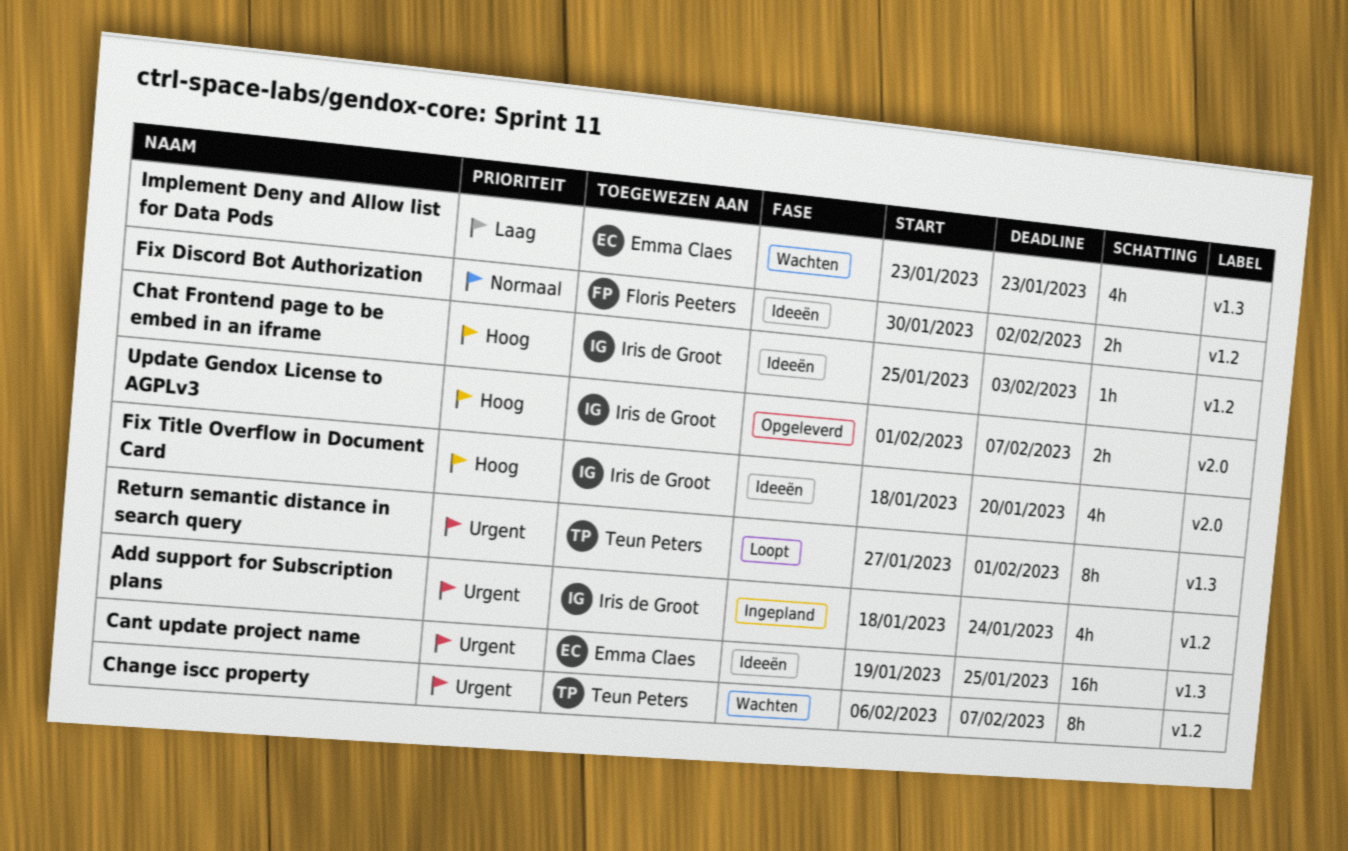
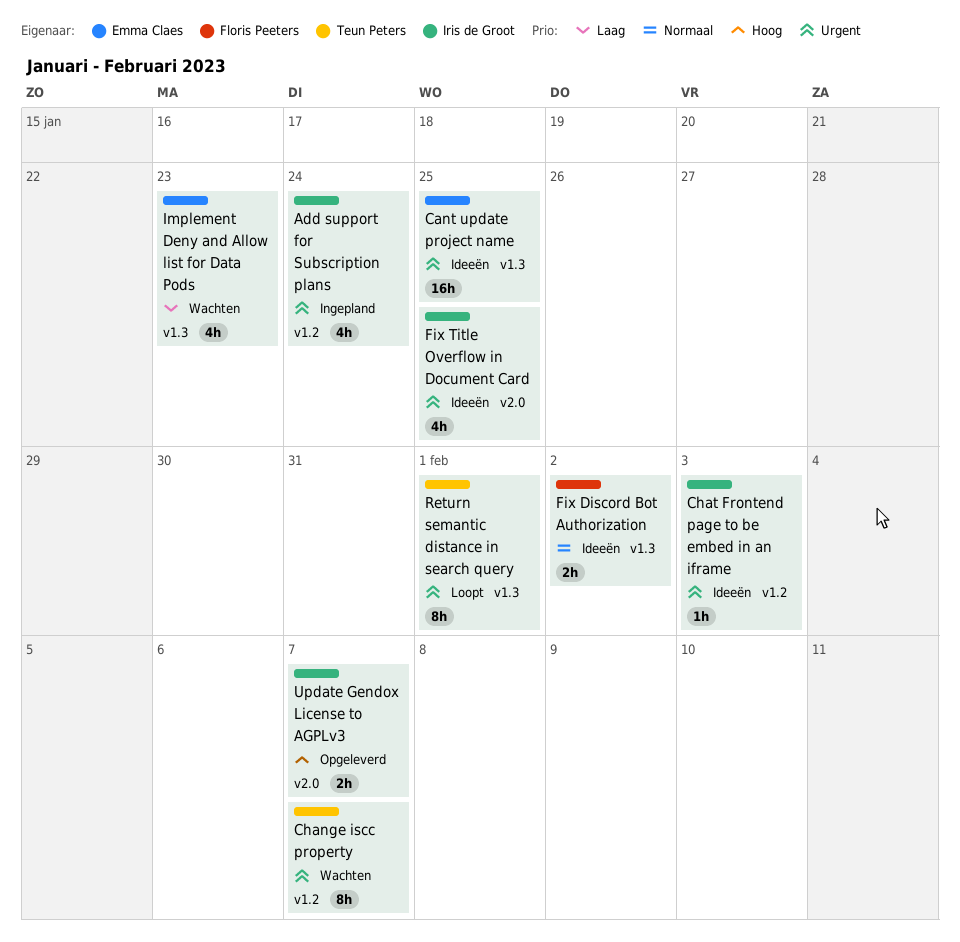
Chat Frontend page to be embed in an iframe, priority: Hoog -> Urgent
Fix Discord Bot Authorization, label: v1.2 -> v1.3
Fix Title Overflow in Document Card, priority: Hoog -> Urgent
Fix Title Overflow in Document Card, due: Jan 20 -> Jan 25

